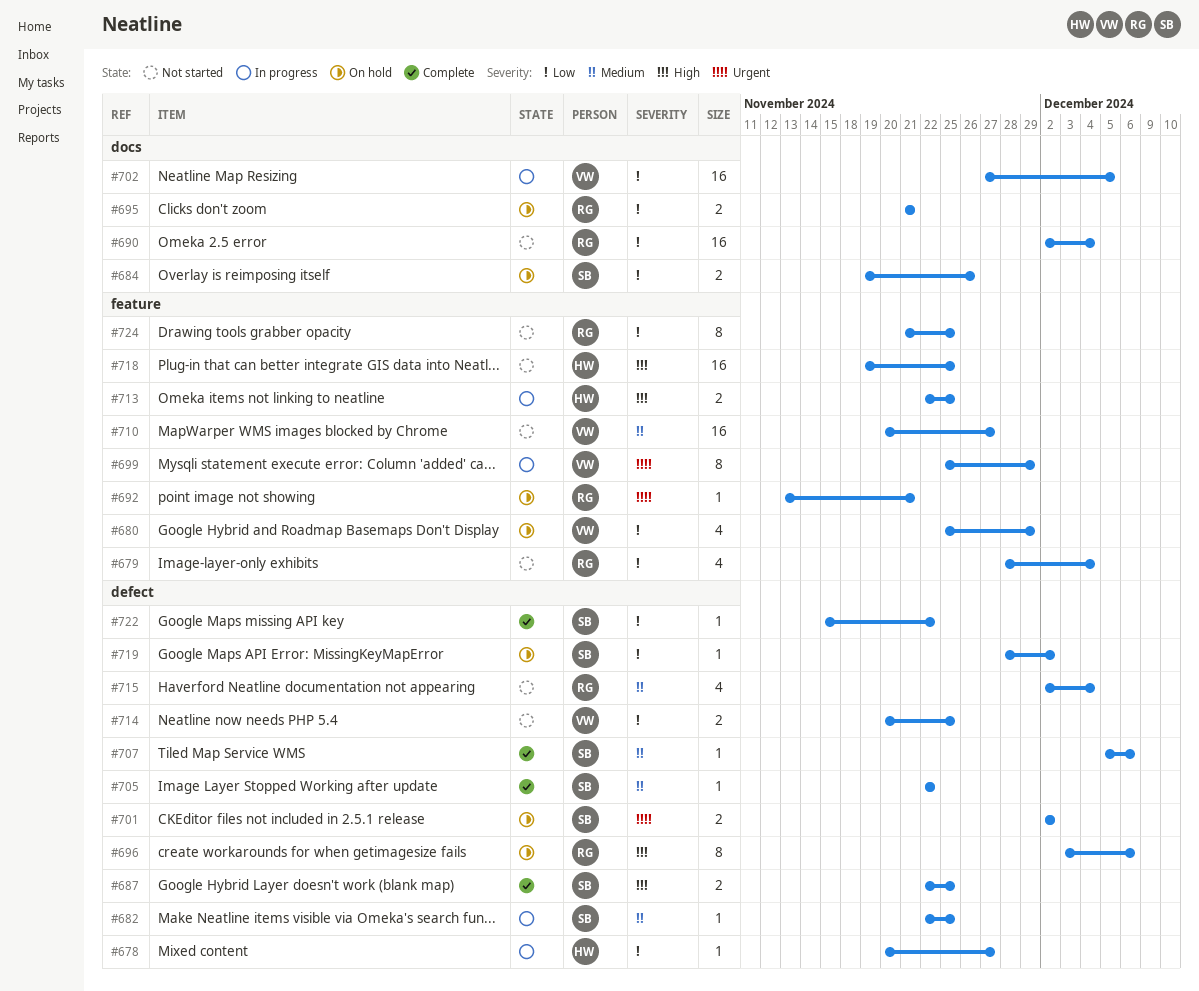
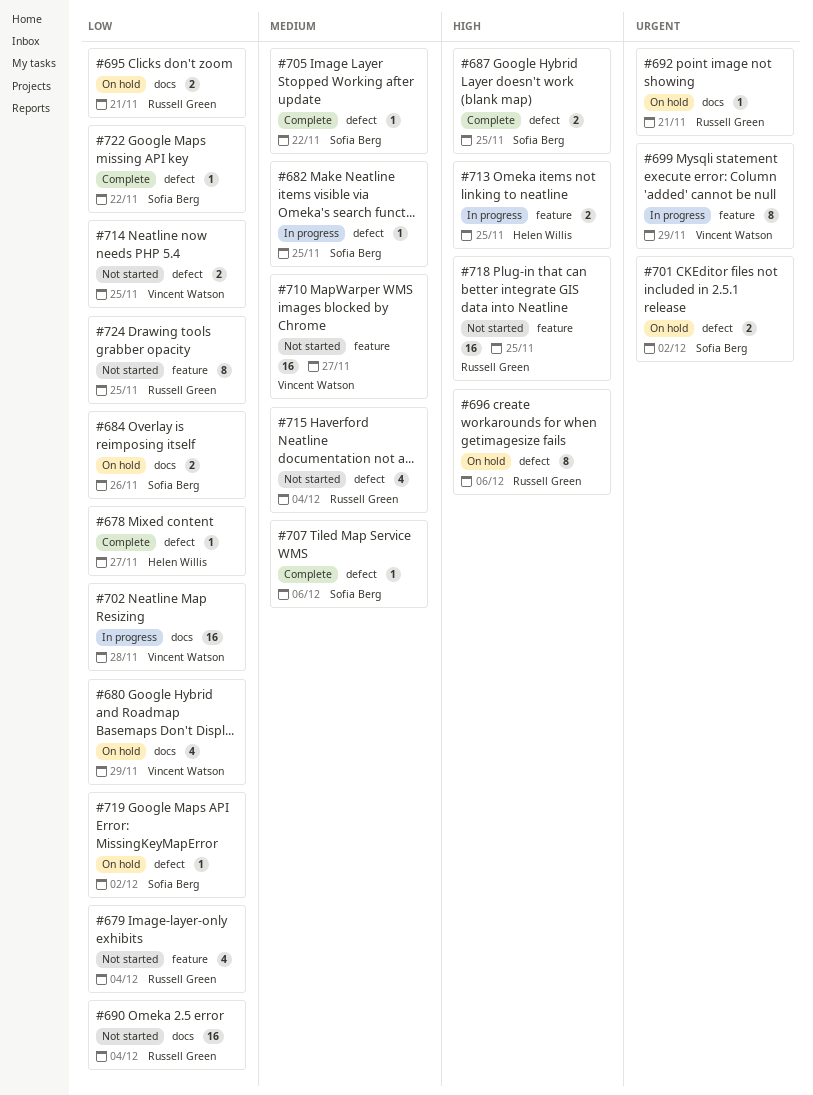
#678, status: In progress -> Complete
#680, label: feature -> docs
#692, label: feature -> docs
#702, due: Dec 5 -> Nov 28
#718, owner: Helen Willis -> Russell Green

